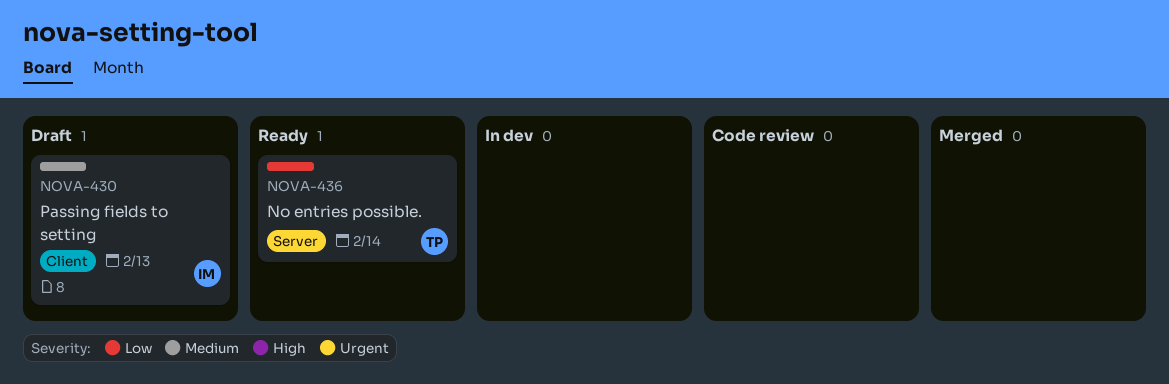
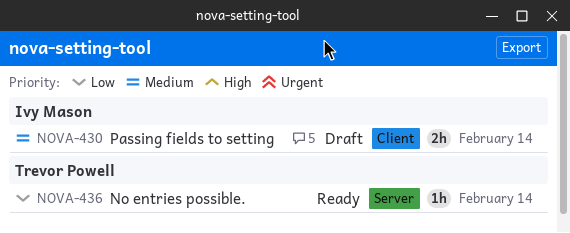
NOVA-430, due: Feb 13 -> Feb 14

